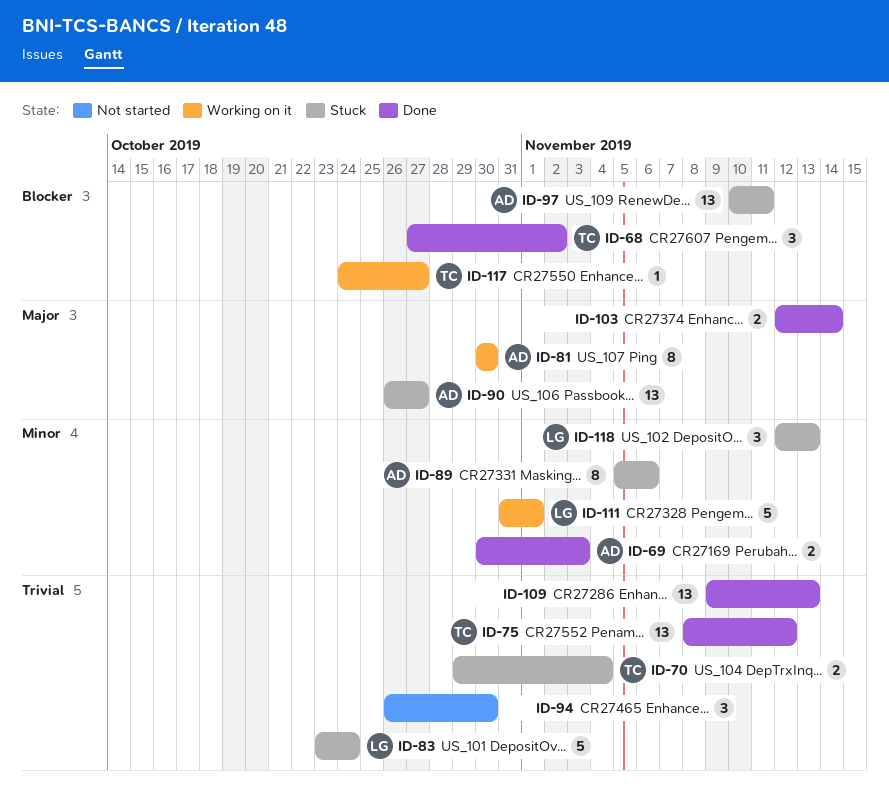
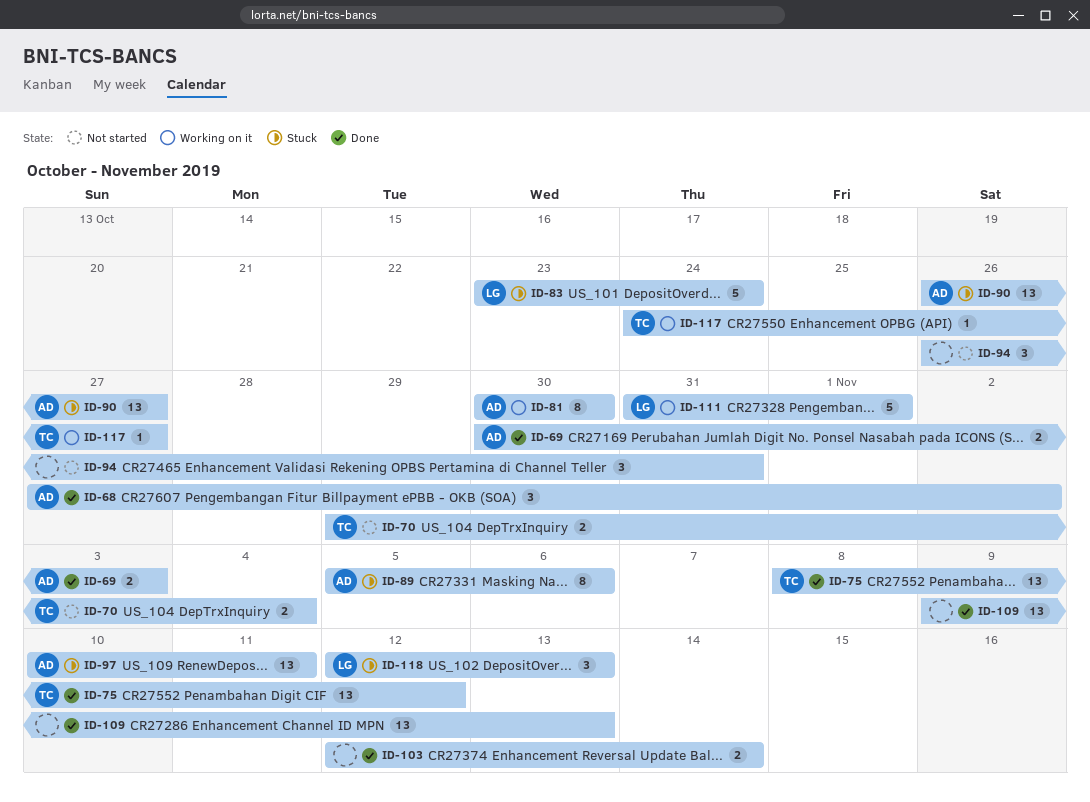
ID-68, owner: TC -> AD
ID-70, status: Stuck -> Not started
ID-94, due: Oct 30 -> Oct 31

